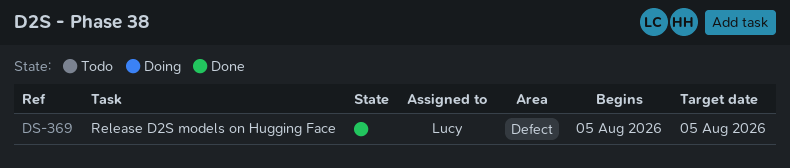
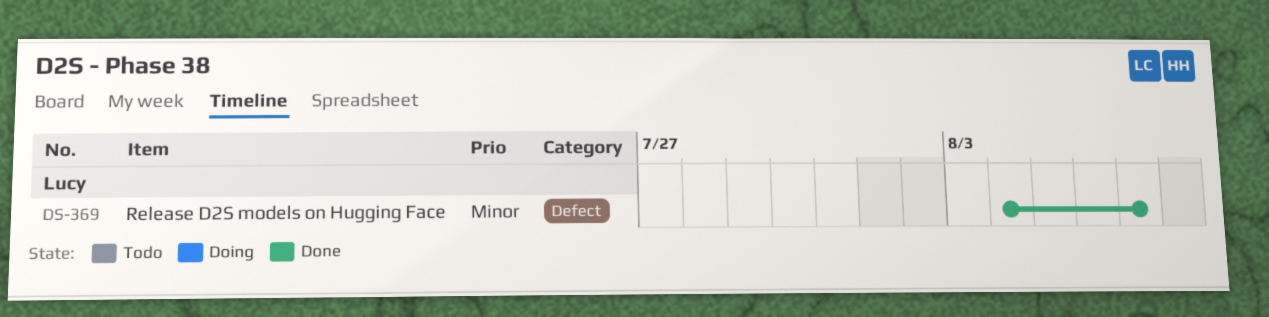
DS-369, start: Aug 5 -> Aug 4
DS-369, due: Aug 5 -> Aug 7

